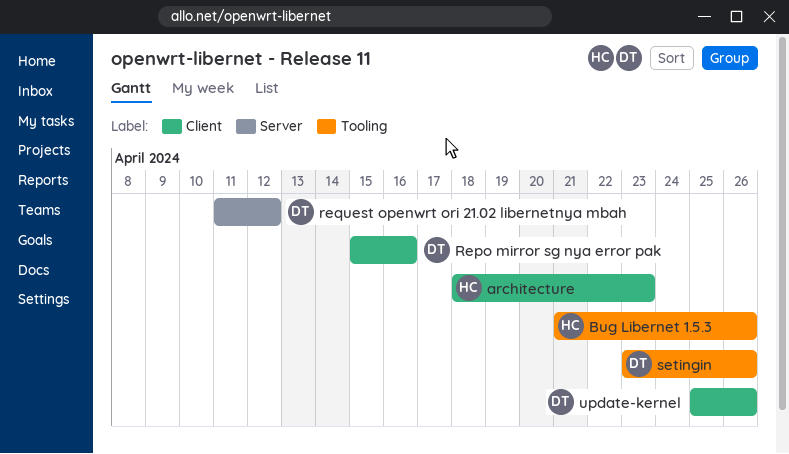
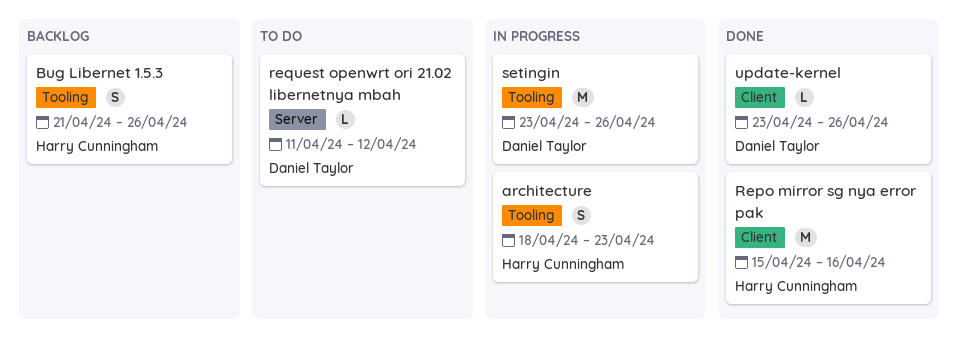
architecture, label: Client -> Tooling
Repo mirror sg nya error pak, owner: Daniel Taylor -> Harry Cunningham
update-kernel, start: Apr 25 -> Apr 23

